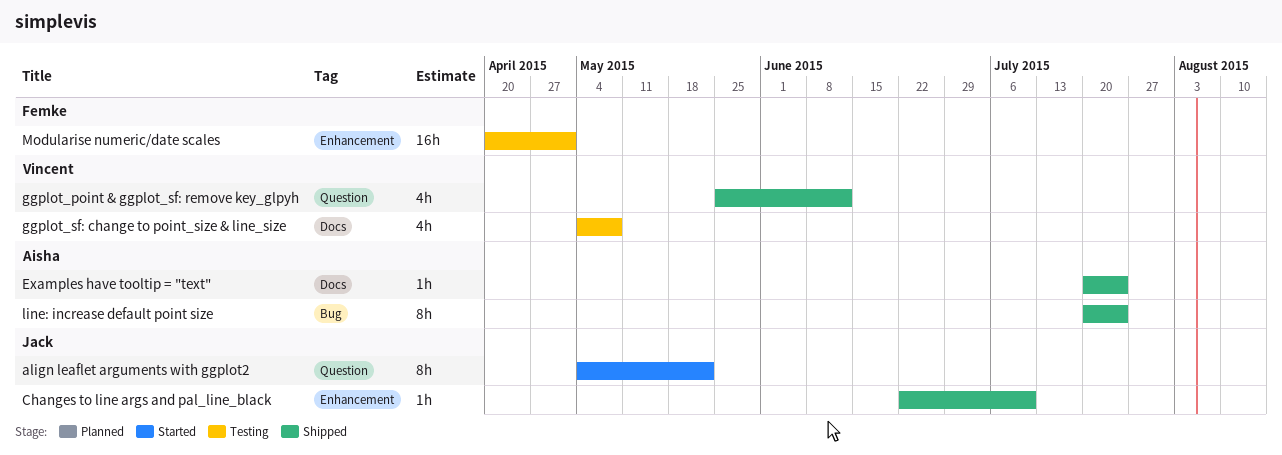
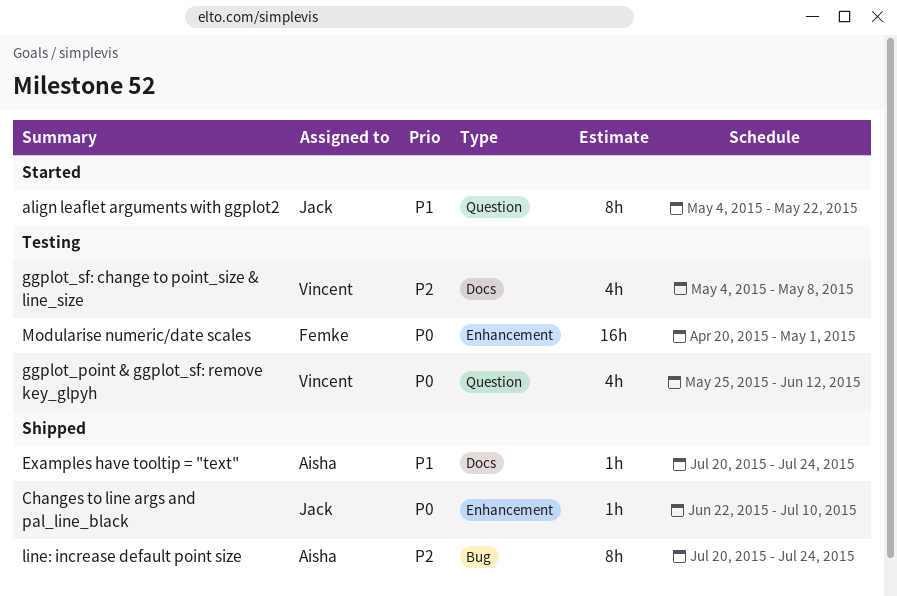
ggplot_point & ggplot_sf: remove key_glpyh, status: Shipped -> Testing

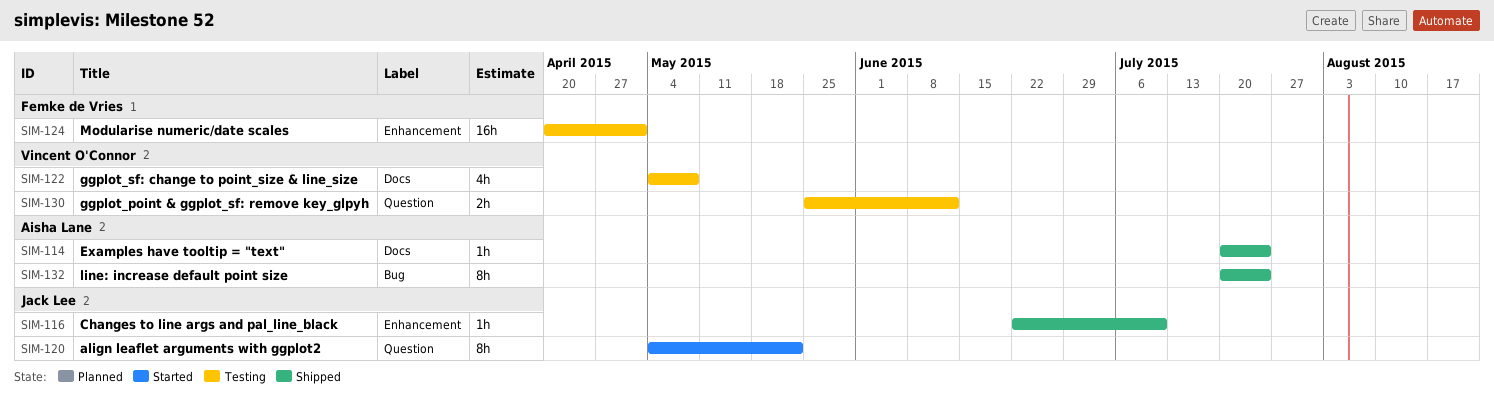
ggplot_point & ggplot_sf: remove key_glpyh, estimate: 4h -> 2h

